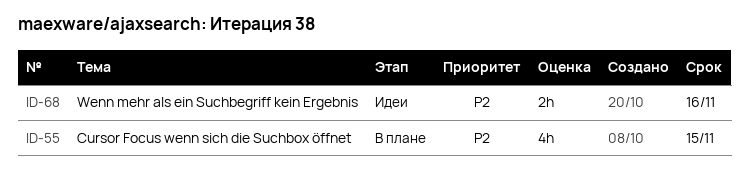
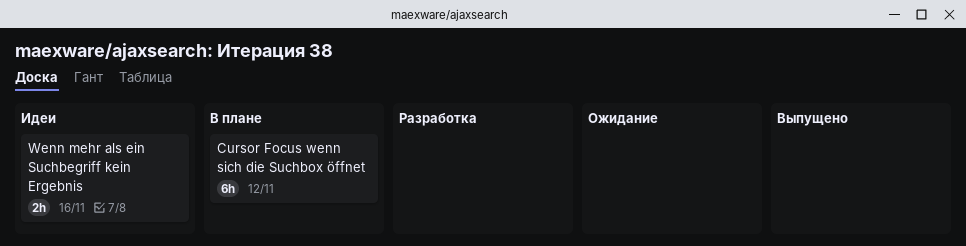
Cursor Focus wenn sich die Suchbox öffnet, estimate: 4h -> 6h
Cursor Focus wenn sich die Suchbox öffnet, due: Nov 15 -> Nov 12

